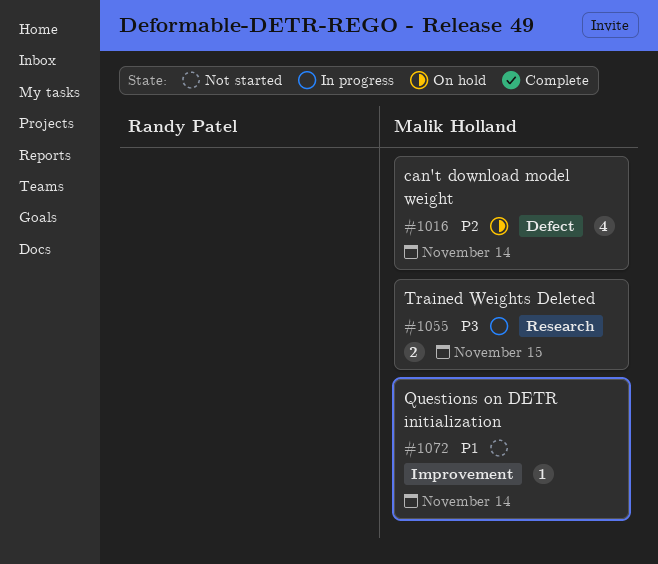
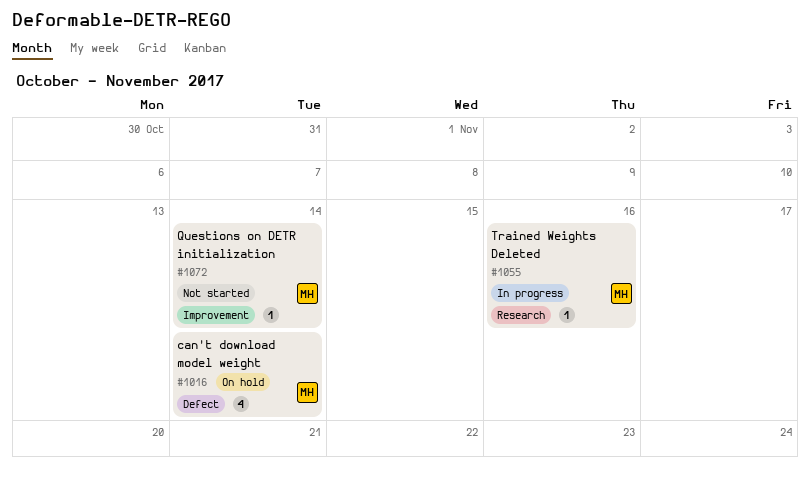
#1055, estimate: 2 -> 1
#1055, due: Nov 15 -> Nov 16

